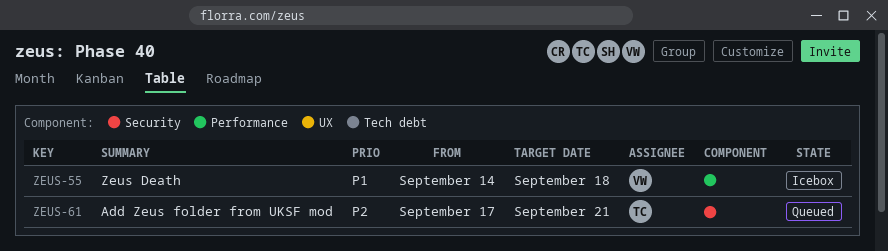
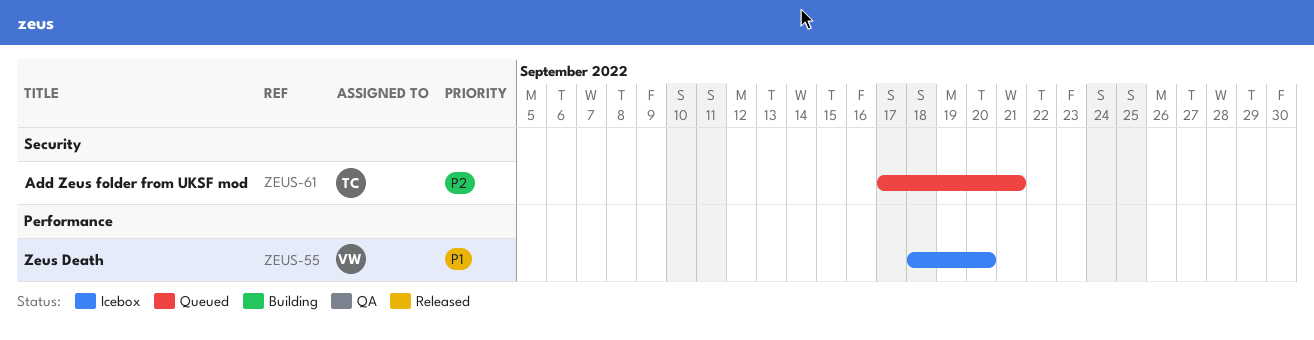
ZEUS-55, start: Sep 14 -> Sep 18
ZEUS-55, due: Sep 18 -> Sep 20

